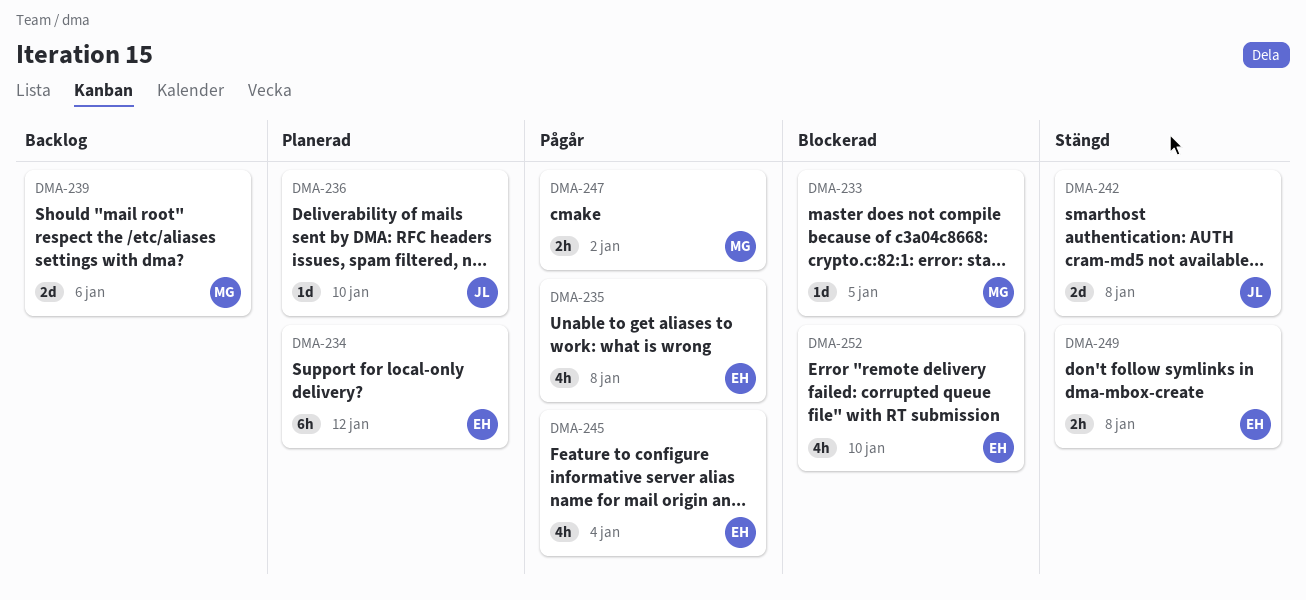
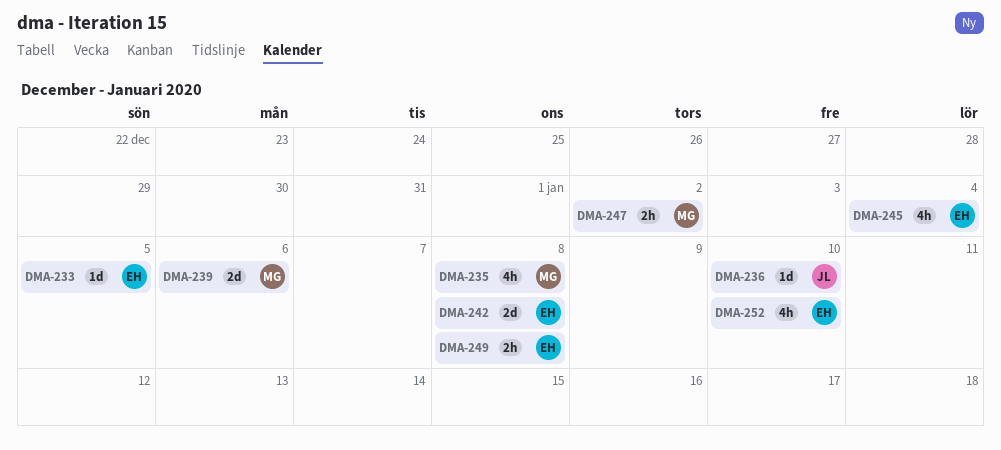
DMA-233, owner: MG -> EH
DMA-234: present -> none
DMA-235, owner: EH -> MG
DMA-242, owner: JL -> EH

